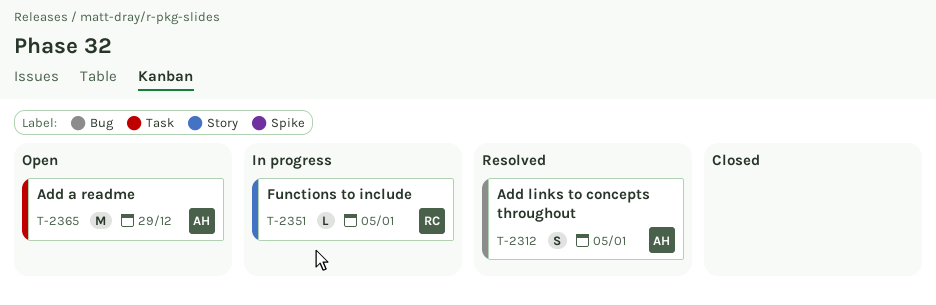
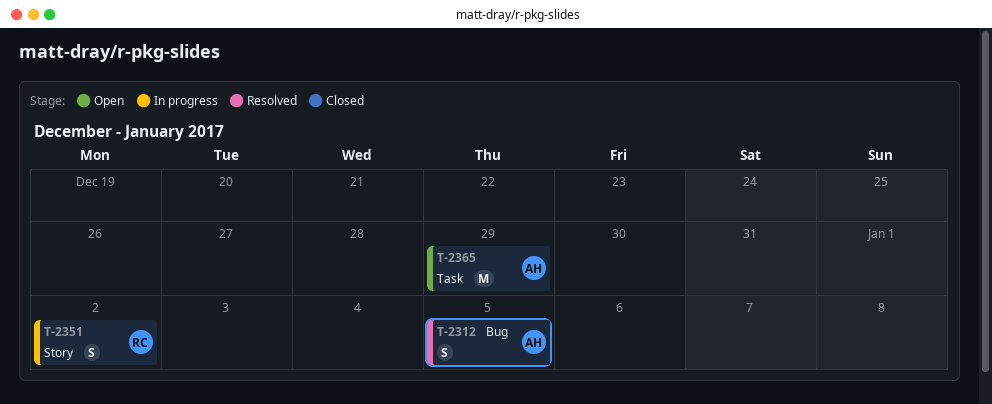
T-2351, estimate: L -> S
T-2351, due: Jan 5 -> Jan 2

